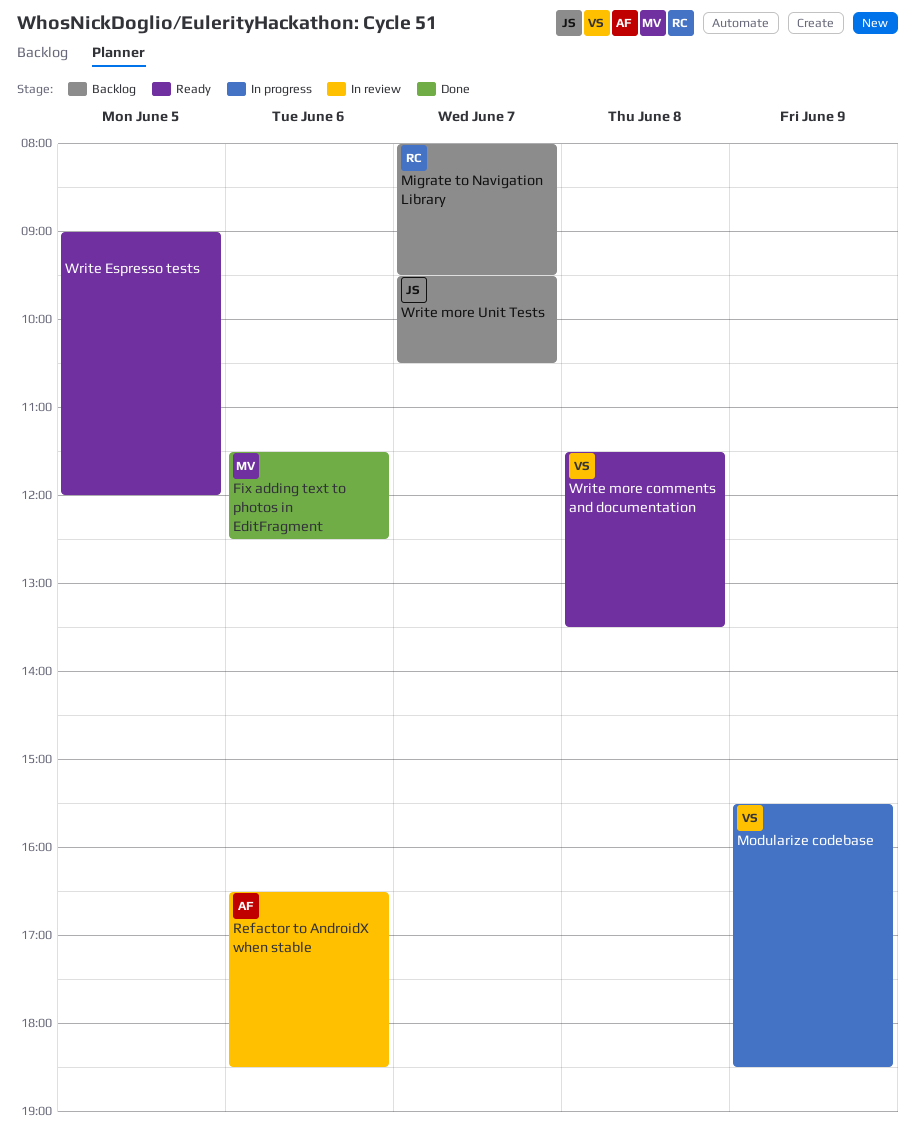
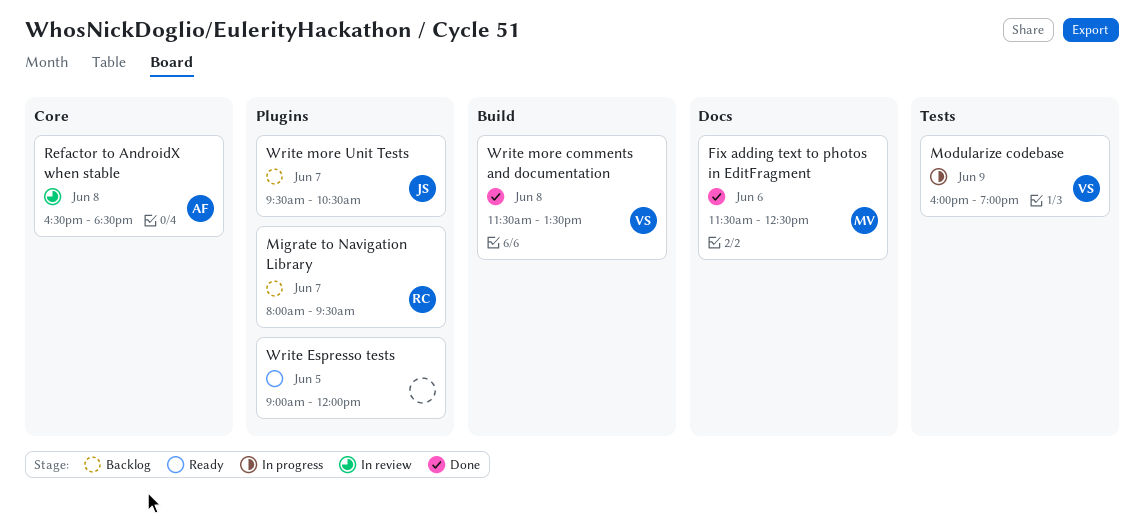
Modularize codebase, begins: 15:30 -> 16:00
Modularize codebase, ends: 18:30 -> 19:00
Refactor to AndroidX when stable, day: Jun 6 -> Jun 8
Write more comments and documentation, status: Ready -> Done

